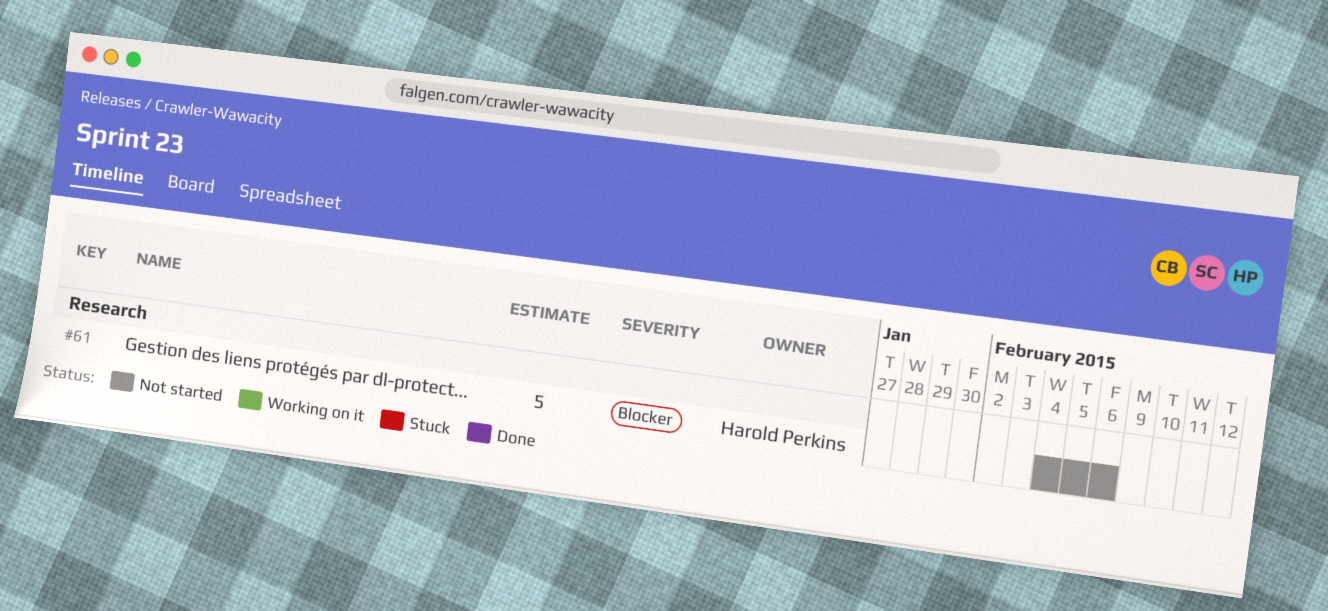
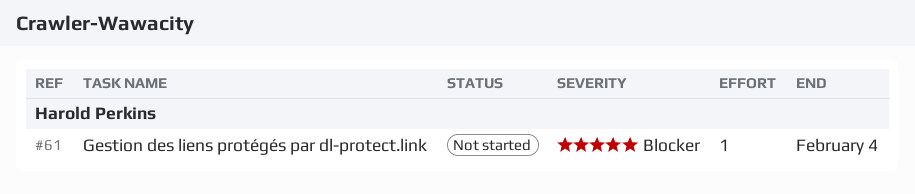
#61, estimate: 5 -> 1
#61, due: Feb 6 -> Feb 4

